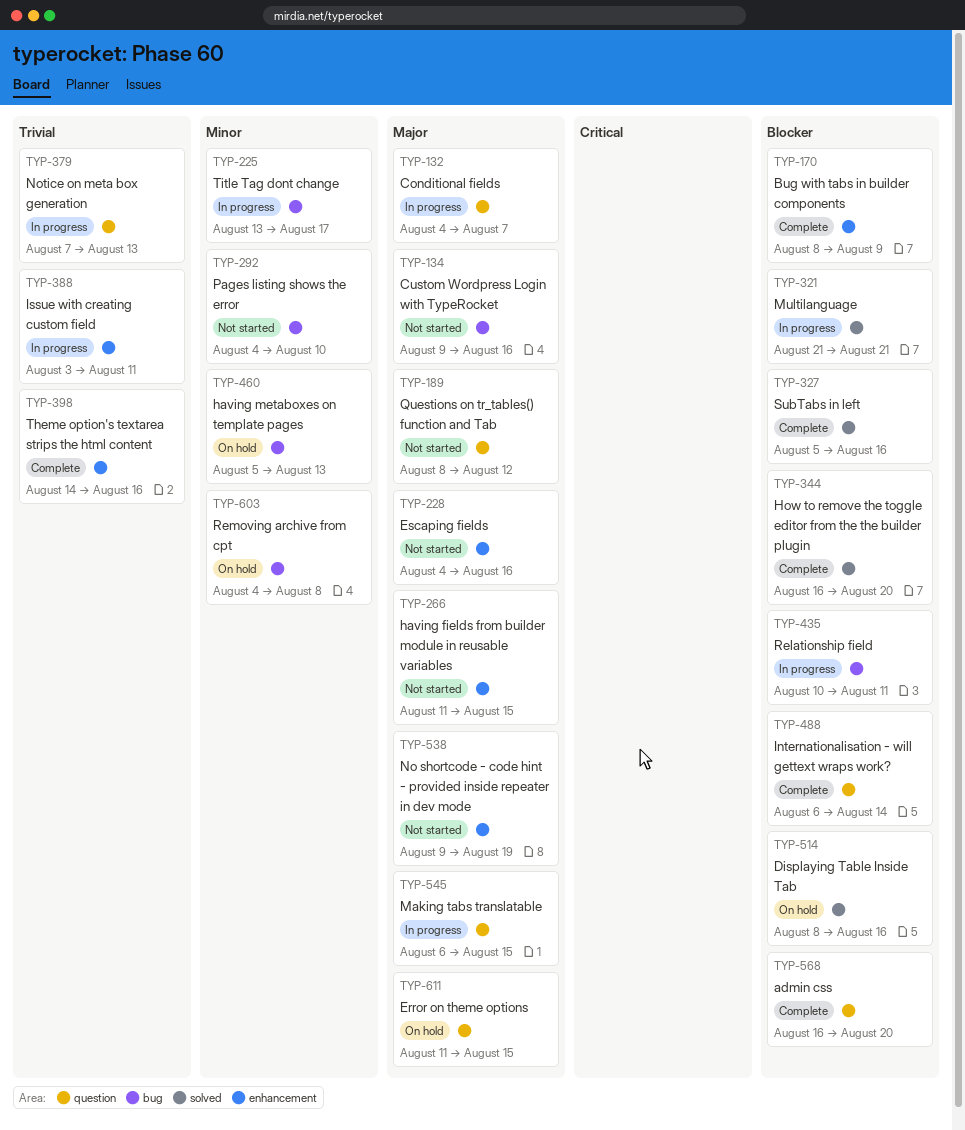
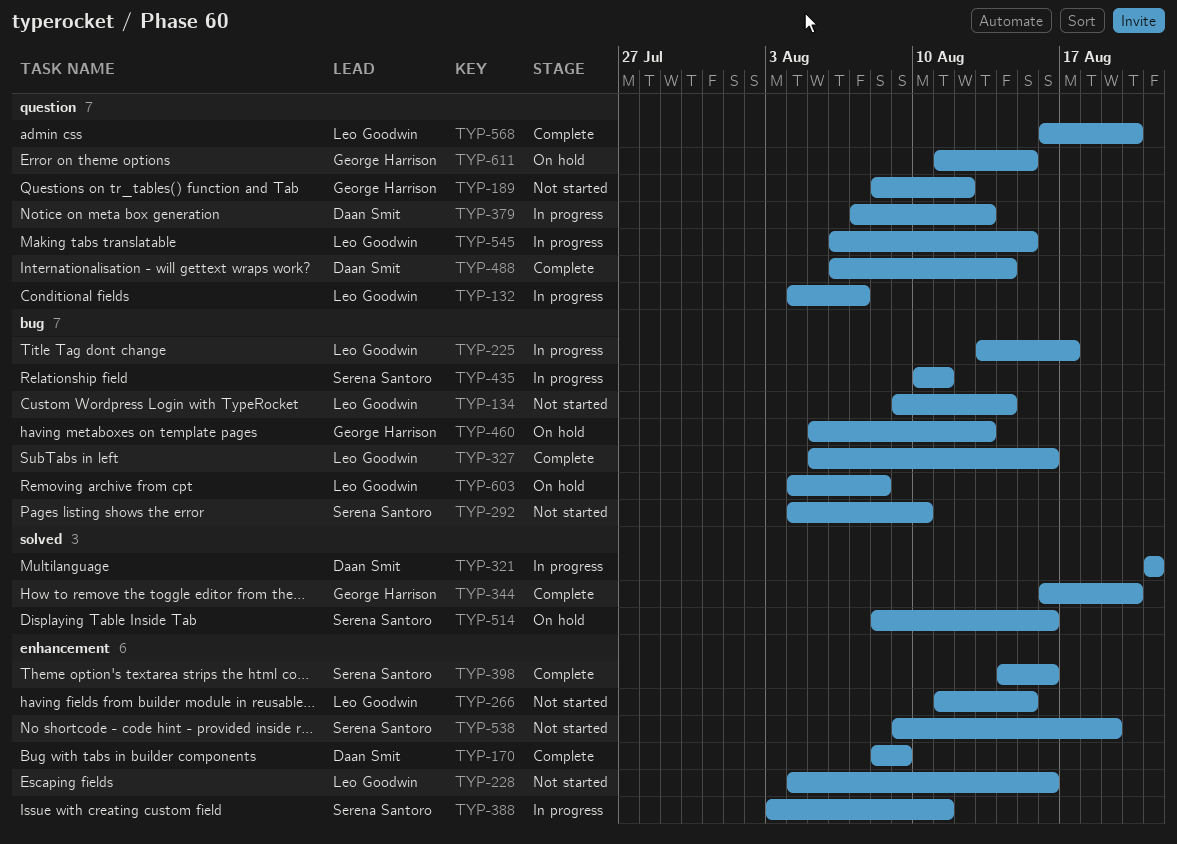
TYP-134, due: Aug 16 -> Aug 14
TYP-327, label: solved -> bug

